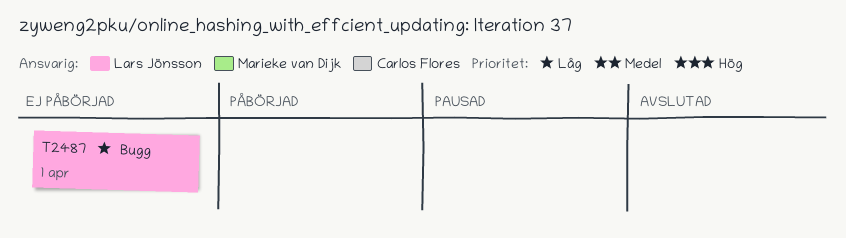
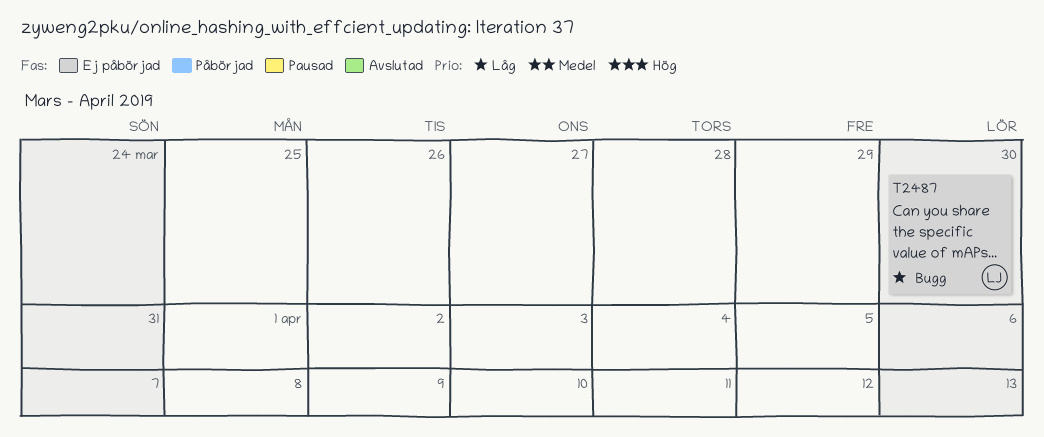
T2487, due: Apr 1 -> Mar 30

